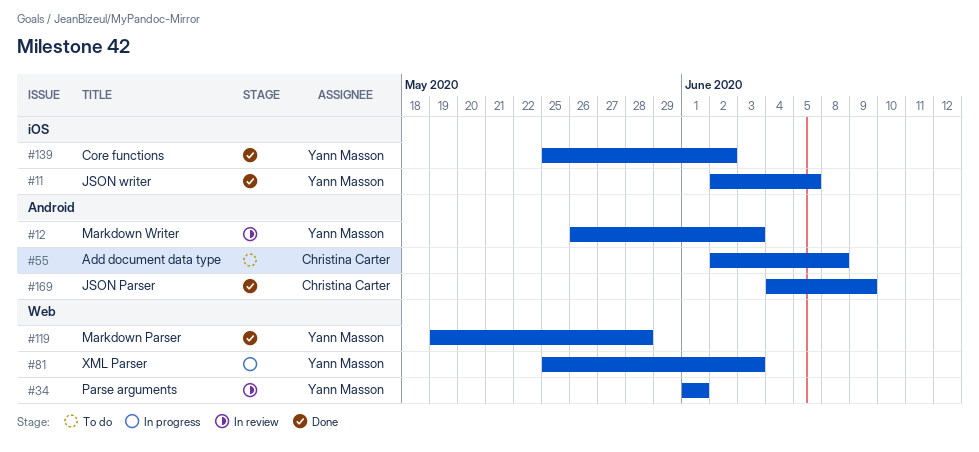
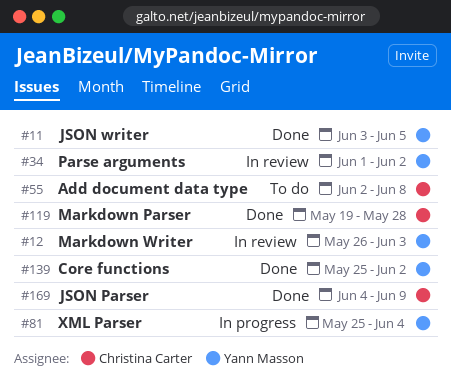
#11, start: Jun 2 -> Jun 3
#34, due: Jun 1 -> Jun 2
#81, due: Jun 3 -> Jun 4
#119, owner: Yann Masson -> Christina Carter

